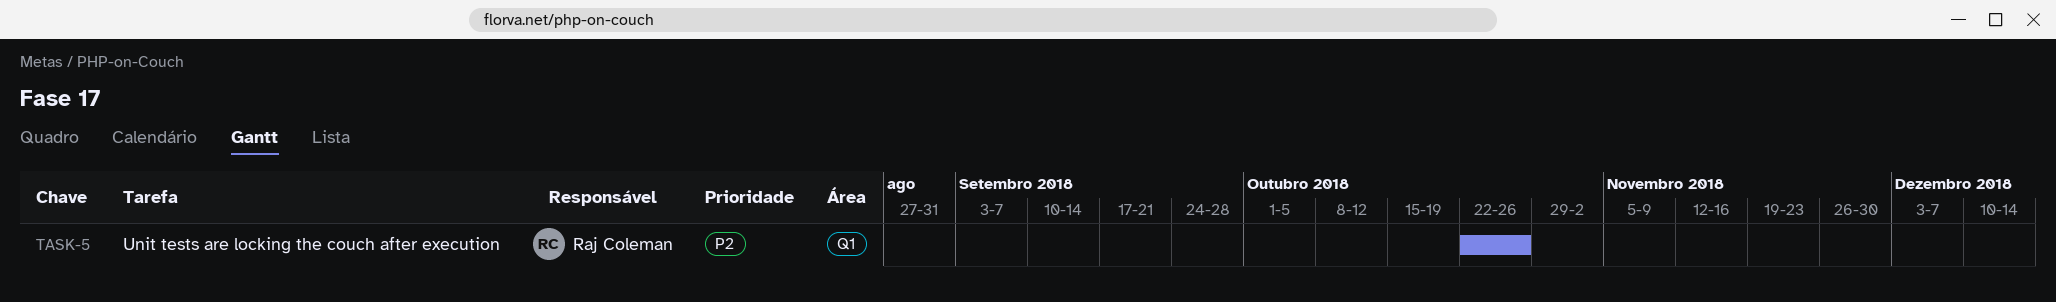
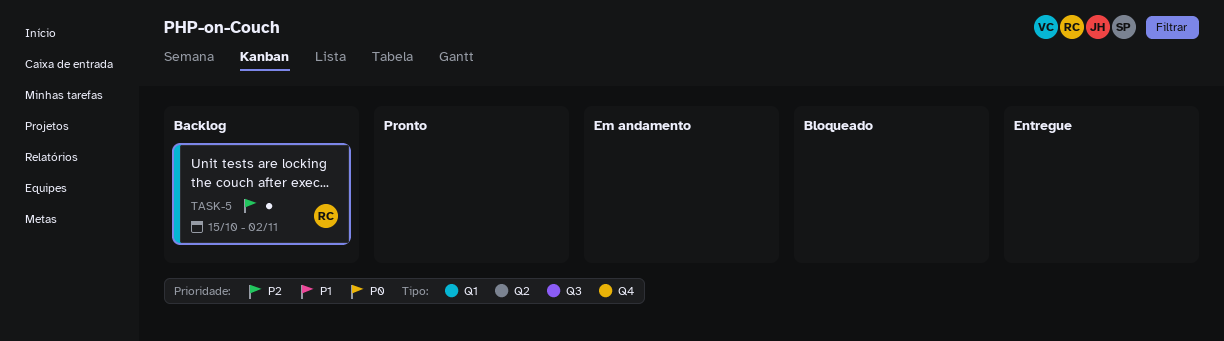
TASK-5, start: Oct 22 -> Oct 15
TASK-5, due: Oct 26 -> Nov 2

